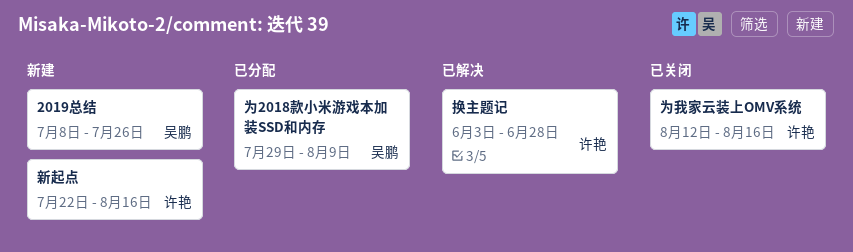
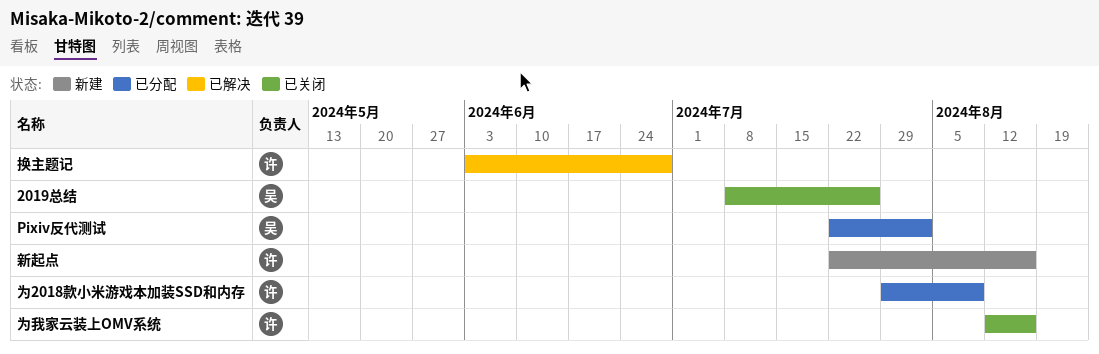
2019总结, status: 新建 -> 已关闭
Pixiv反代测试: none -> present
为2018款小米游戏本加装SSD和内存, owner: 吴鹏 -> 许艳

